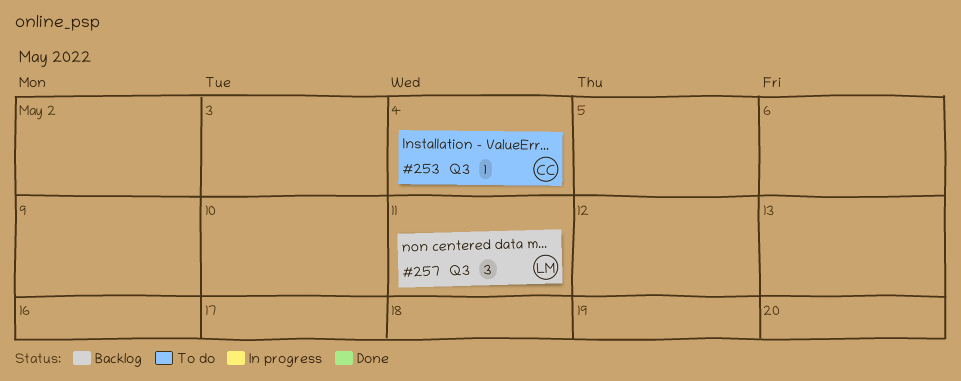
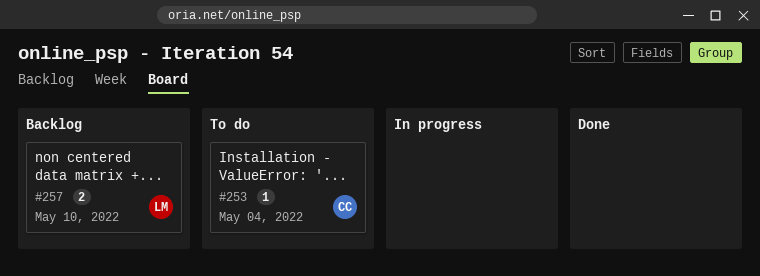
#257, estimate: 3 -> 2
#257, due: May 11 -> May 10

